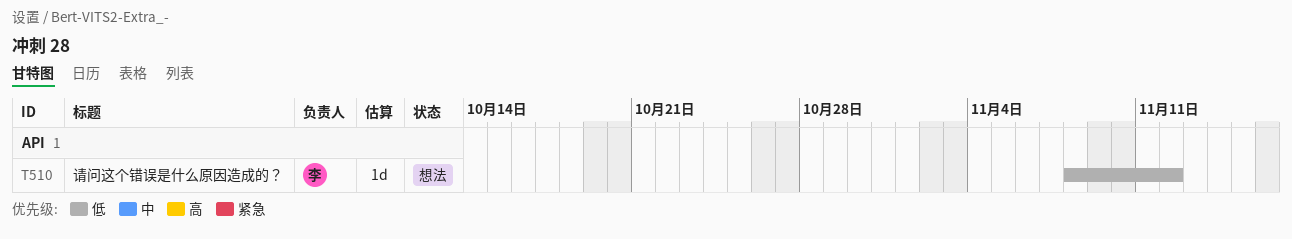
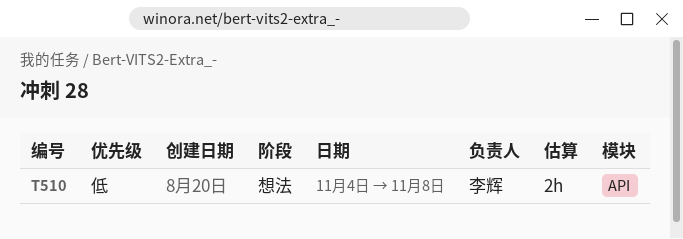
T510, estimate: 1d -> 2h
T510, start: Nov 8 -> Nov 4
T510, due: Nov 12 -> Nov 8

